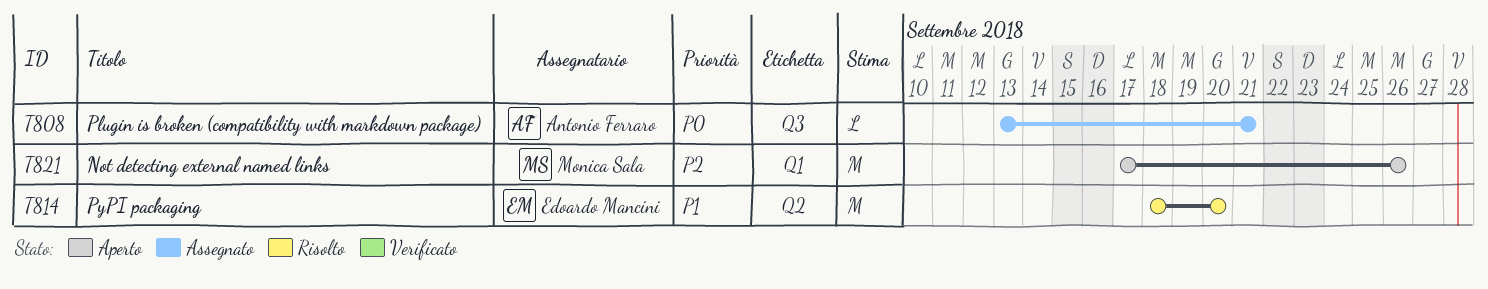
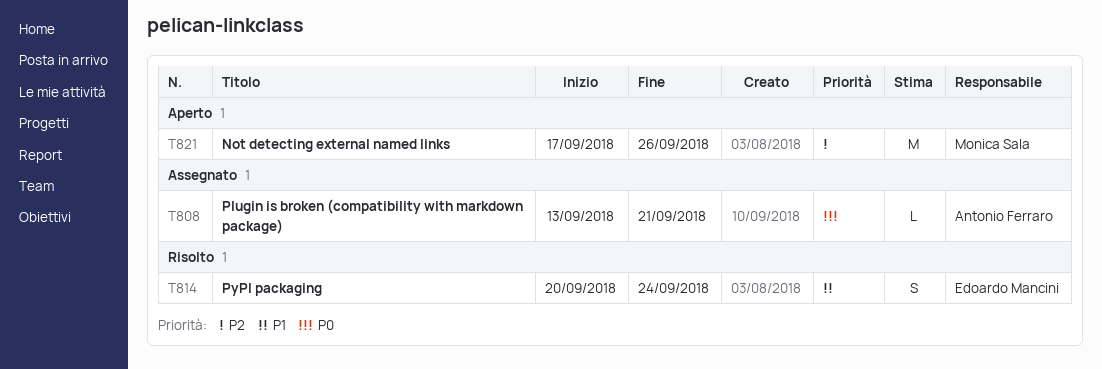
T814, estimate: M -> S
T814, start: Sep 18 -> Sep 20
T814, due: Sep 20 -> Sep 24

